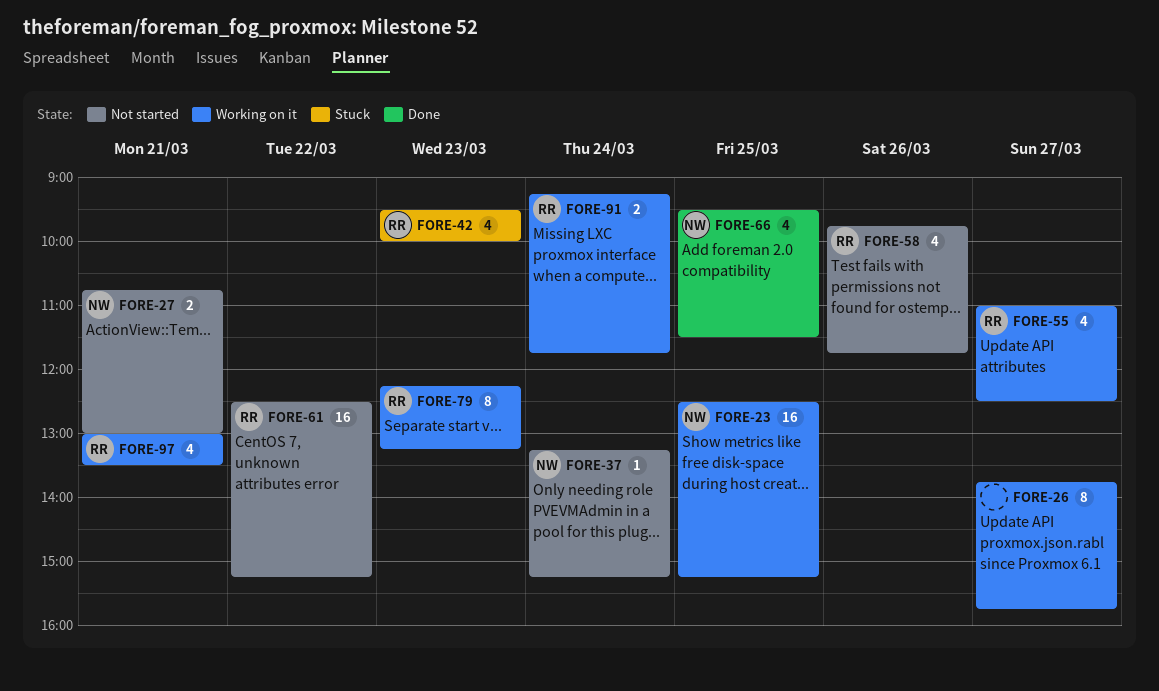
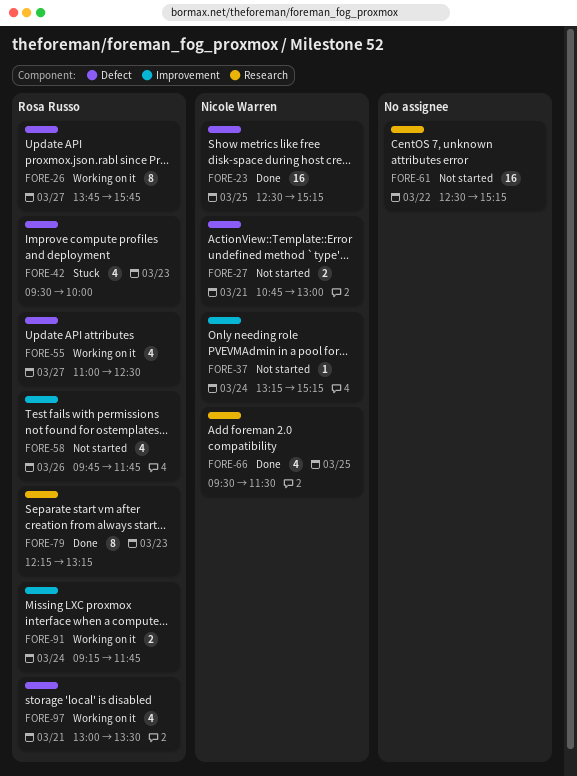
FORE-23, status: Working on it -> Done
FORE-26, owner: none -> Rosa Russo
FORE-61, owner: Rosa Russo -> none
FORE-79, status: Working on it -> Done

